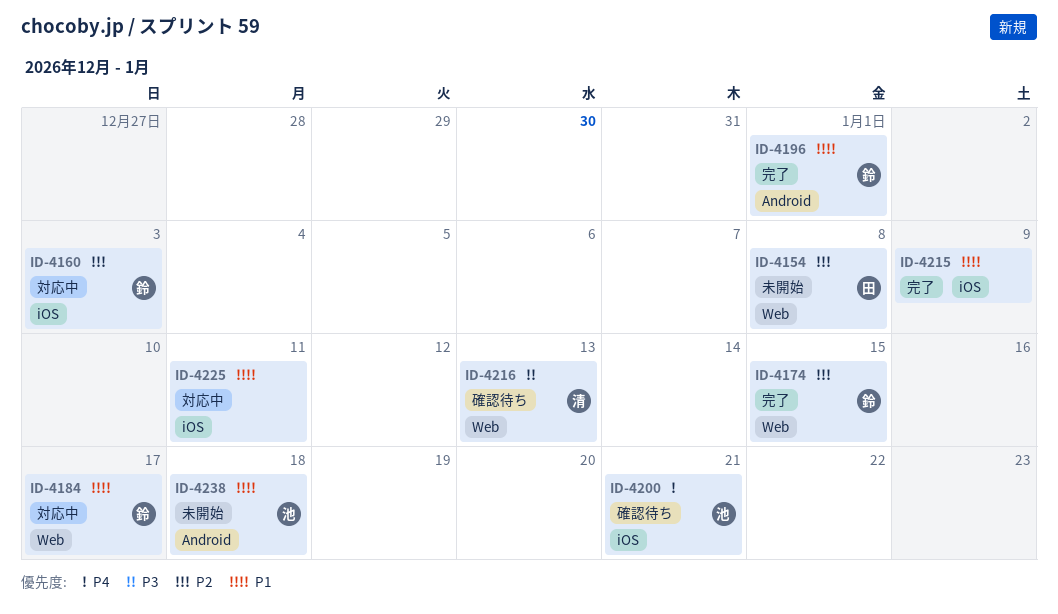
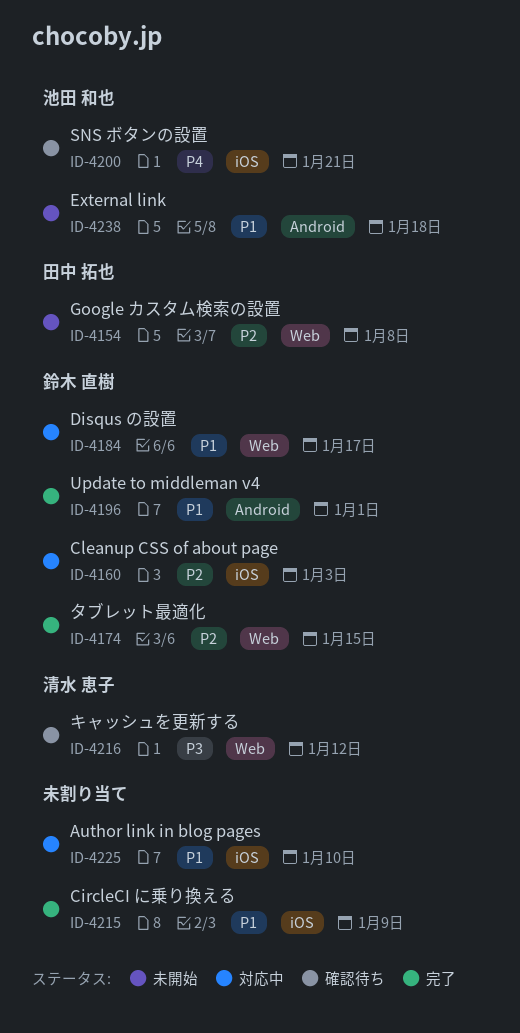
ID-4216, due: Jan 13 -> Jan 12
ID-4225, due: Jan 11 -> Jan 10

